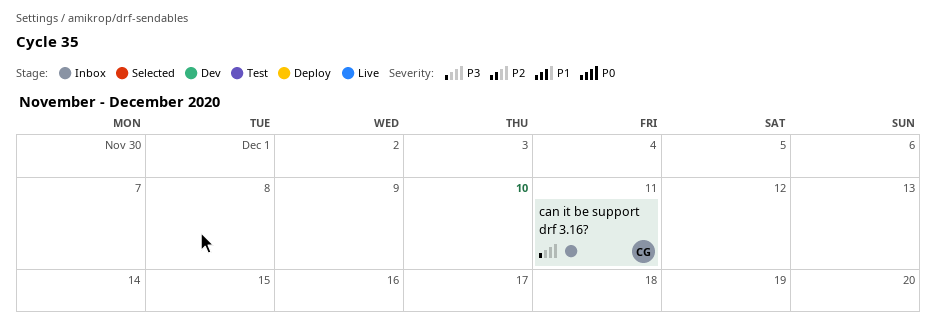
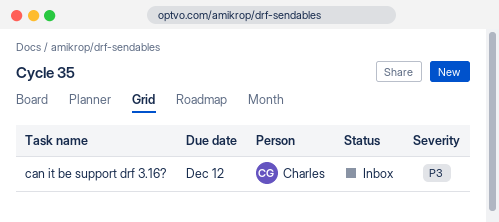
can it be support drf 3.16?, due: Dec 11 -> Dec 12

